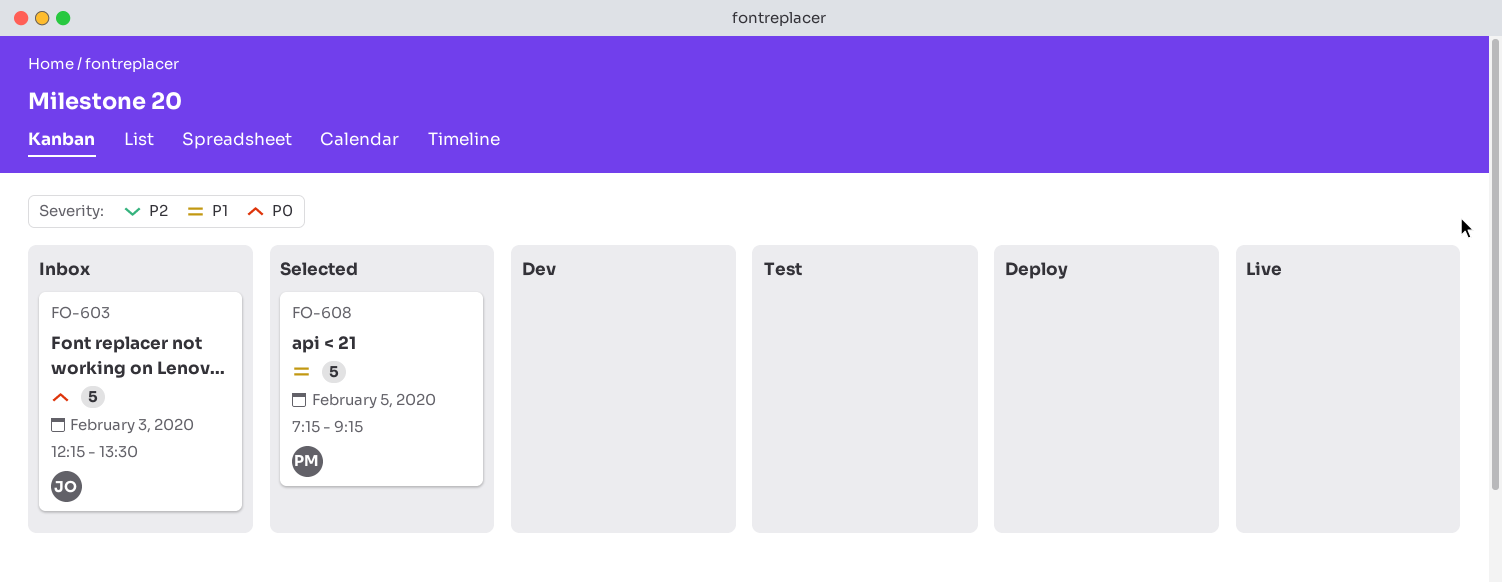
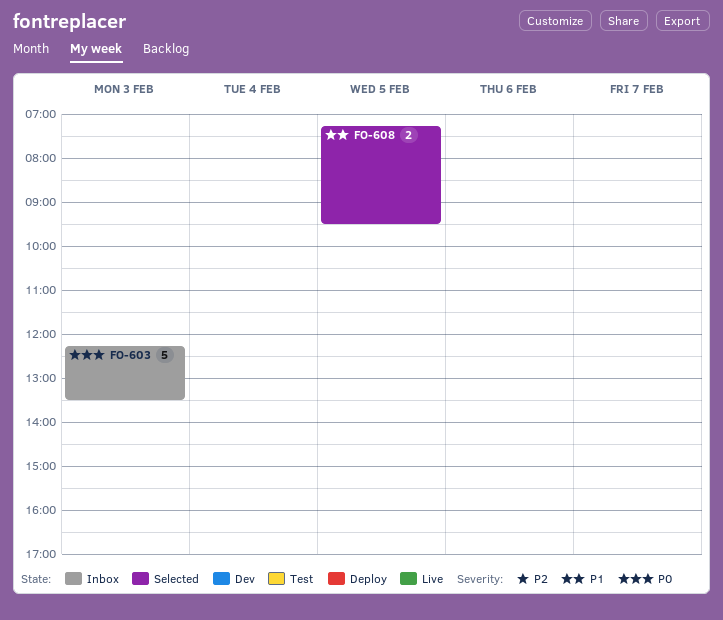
FO-608, estimate: 5 -> 2
FO-608, ends: 09:15 -> 09:30

